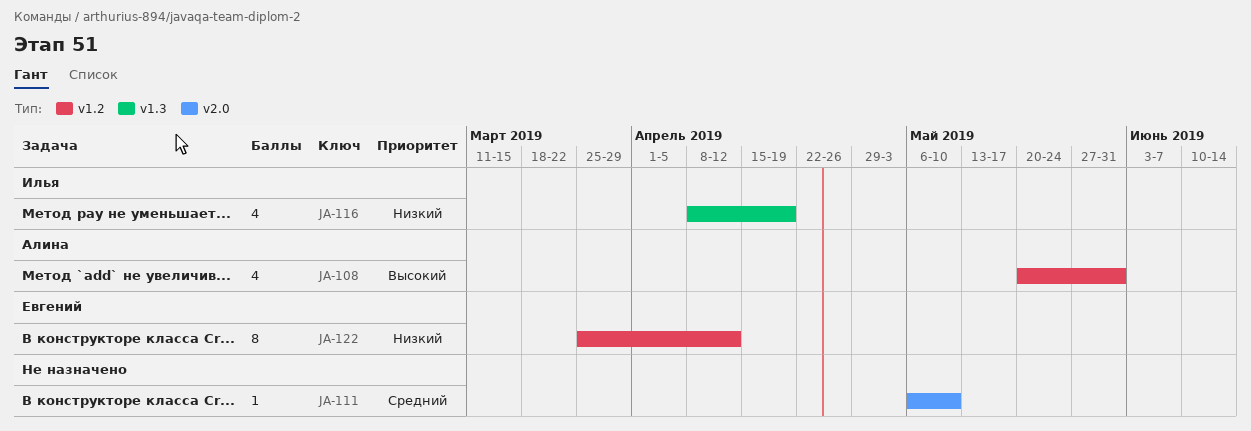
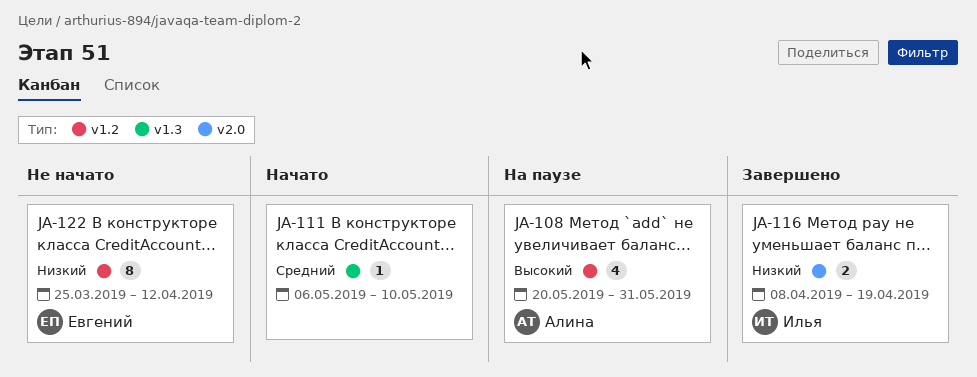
JA-111, label: v2.0 -> v1.3
JA-116, label: v1.3 -> v2.0
JA-116, estimate: 4 -> 2

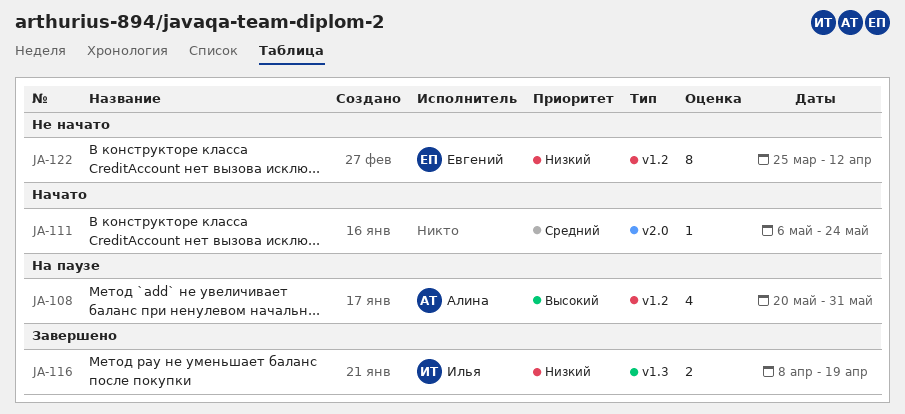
JA-111, label: v1.3 -> v2.0
JA-111, due: May 10 -> May 24
JA-116, label: v2.0 -> v1.3

